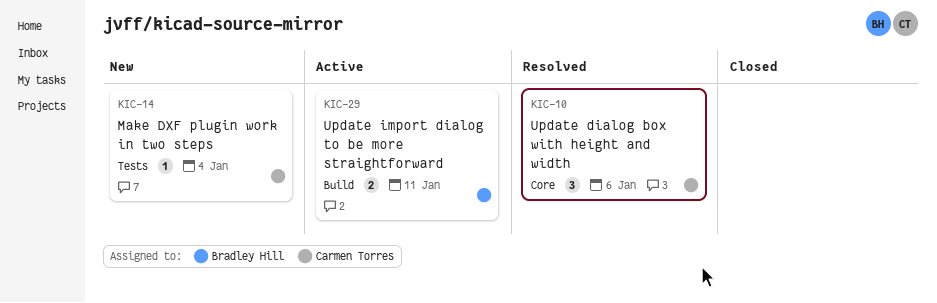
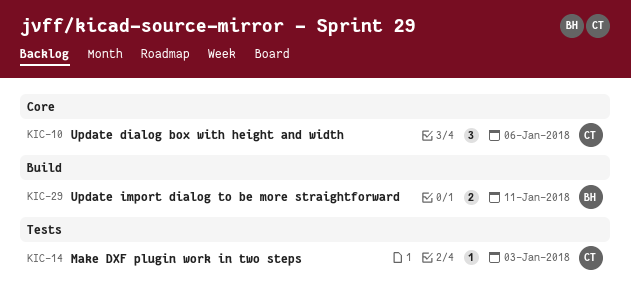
KIC-14, due: Jan 4 -> Jan 3

